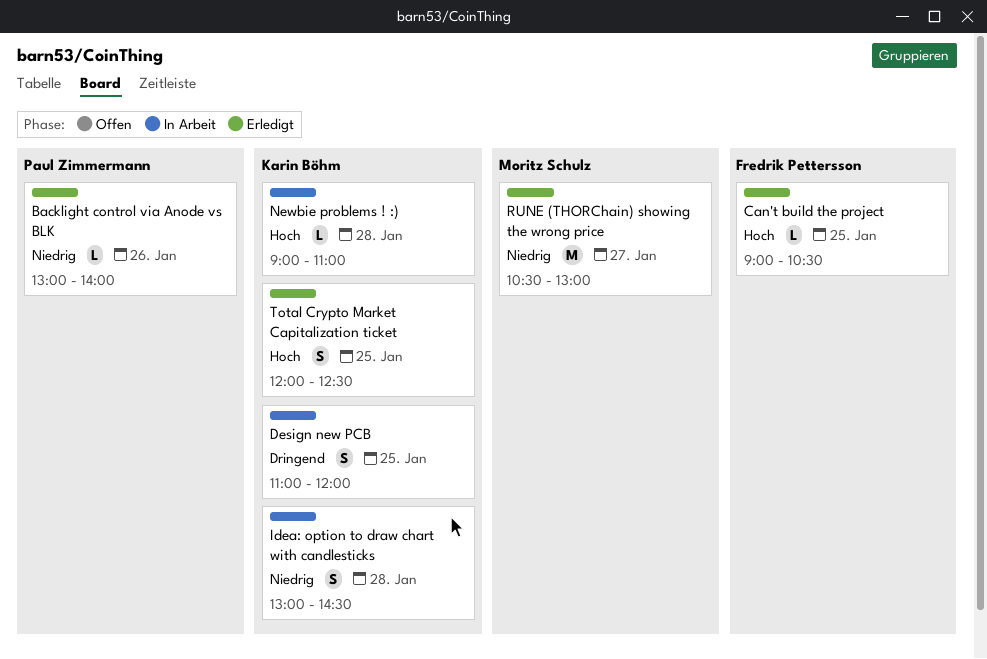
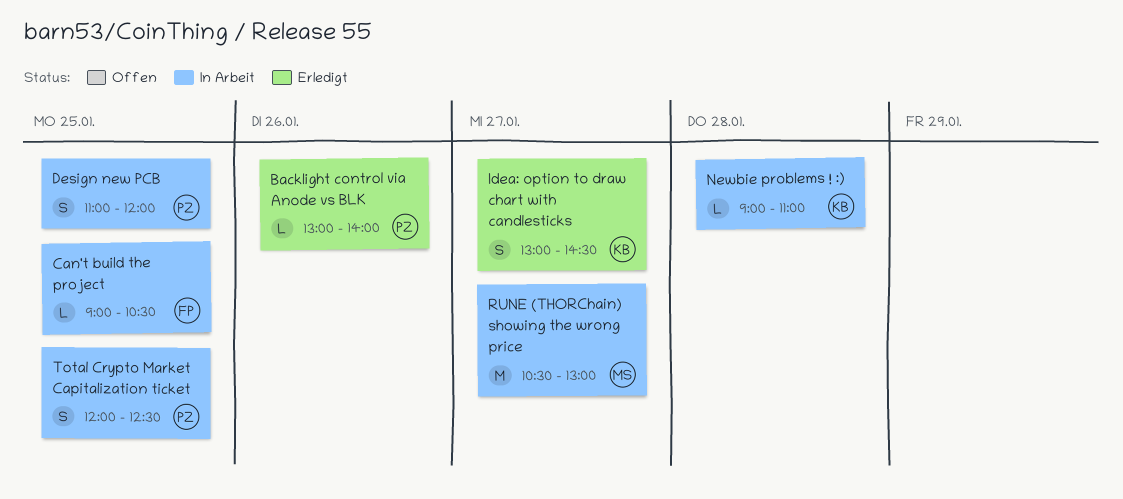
Can't build the project, status: Erledigt -> In Arbeit
Design new PCB, owner: Karin Böhm -> Paul Zimmermann
Idea: option to draw chart with candlesticks, status: In Arbeit -> Erledigt
Idea: option to draw chart with candlesticks, day: Jan 28 -> Jan 27
RUNE (THORChain) showing the wrong price, status: Erledigt -> In Arbeit
Total Crypto Market Capitalization ticket, status: Erledigt -> In Arbeit
Total Crypto Market Capitalization ticket, owner: Karin Böhm -> Paul Zimmermann

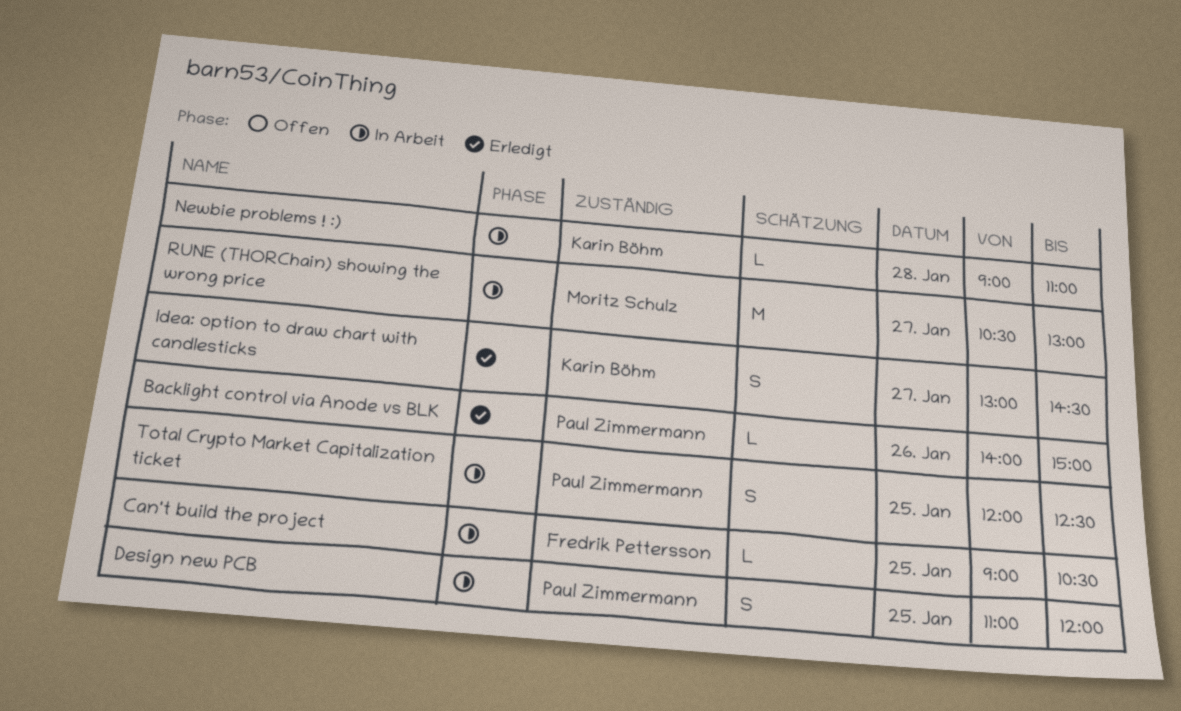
Backlight control via Anode vs BLK, begins: 13:00 -> 14:00
Backlight control via Anode vs BLK, ends: 14:00 -> 15:00

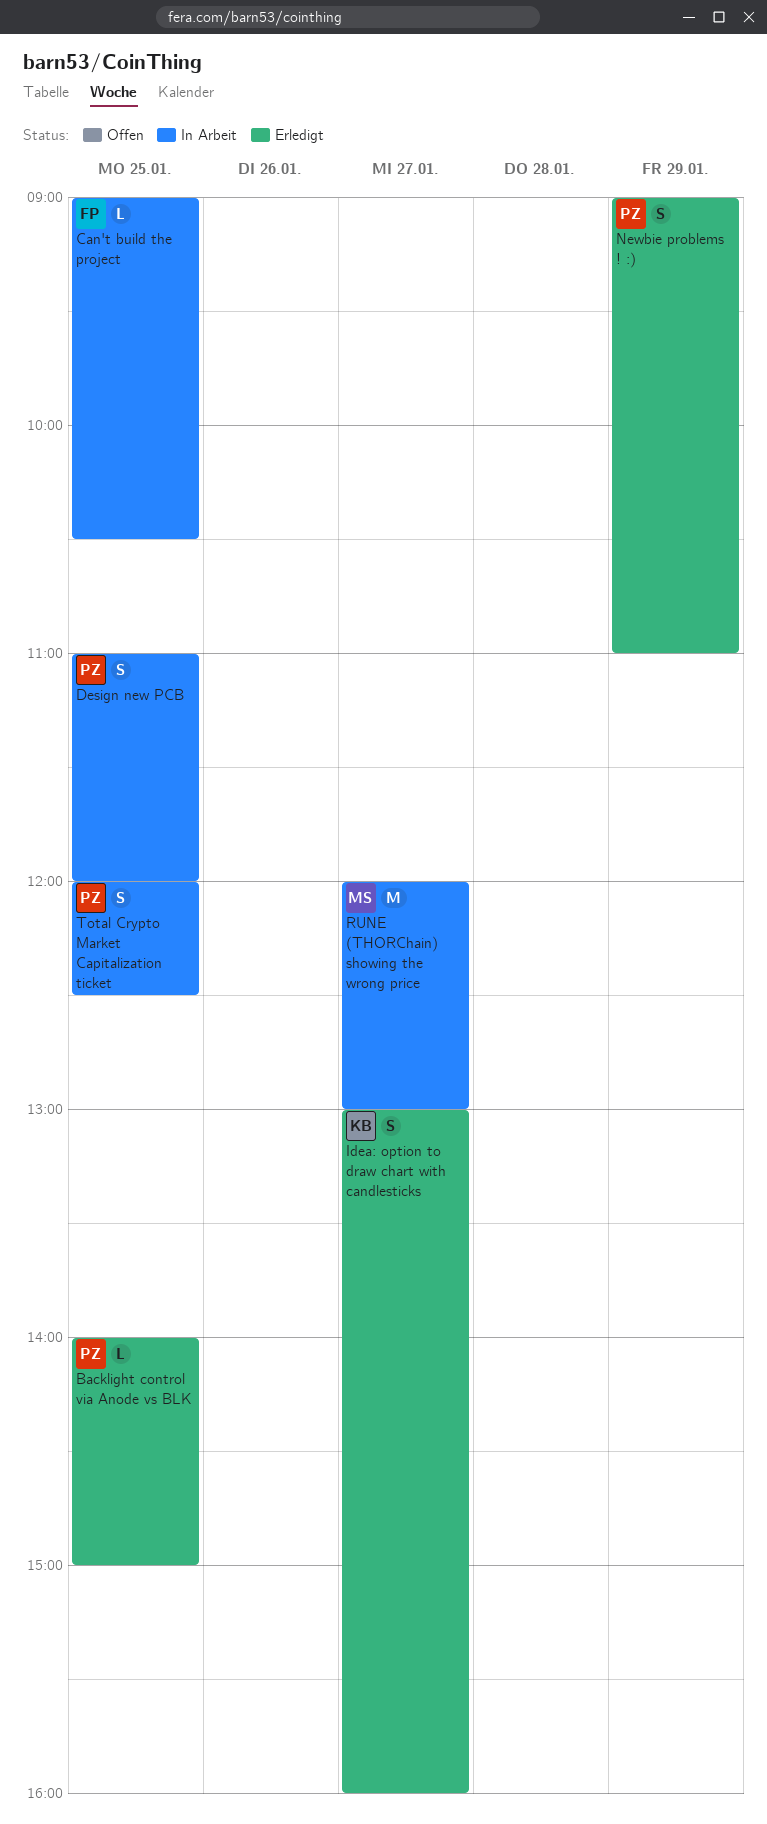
Backlight control via Anode vs BLK, day: Jan 26 -> Jan 25
Idea: option to draw chart with candlesticks, ends: 14:30 -> 16:00
Newbie problems ! :), status: In Arbeit -> Erledigt
Newbie problems ! :), owner: Karin Böhm -> Paul Zimmermann
Newbie problems ! :), estimate: L -> S
Newbie problems ! :), day: Jan 28 -> Jan 29
RUNE (THORChain) showing the wrong price, begins: 10:30 -> 12:00

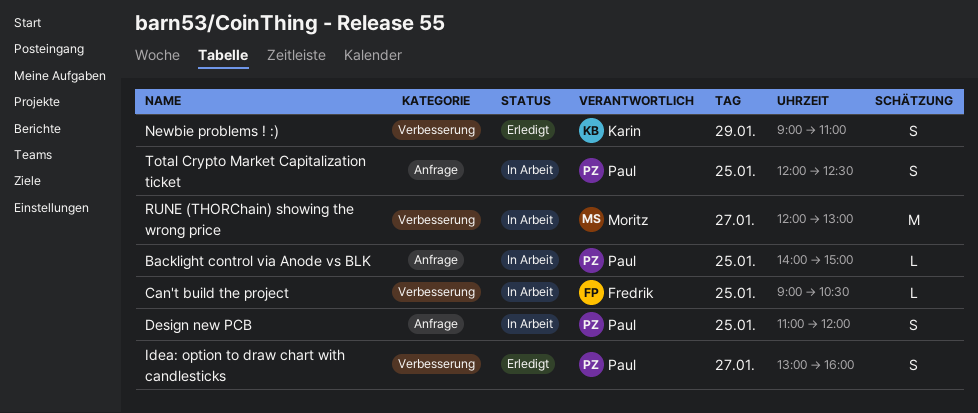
Backlight control via Anode vs BLK, status: Erledigt -> In Arbeit
Idea: option to draw chart with candlesticks, owner: Karin -> Paul
Newbie problems ! :), owner: Paul -> Karin

